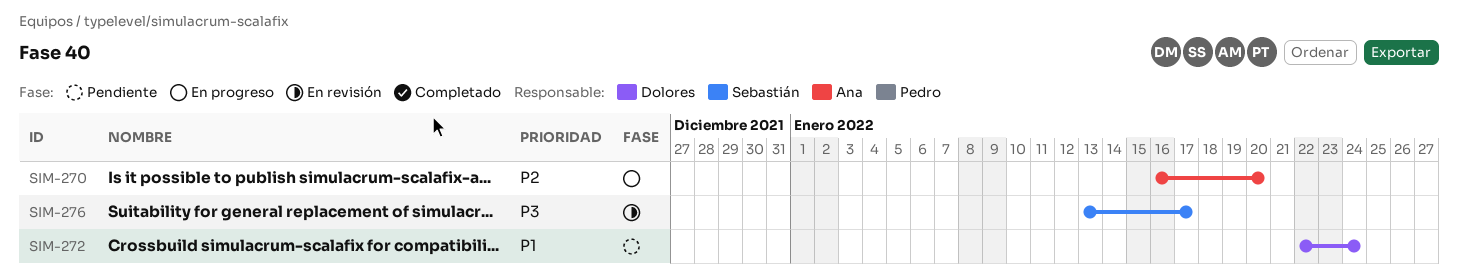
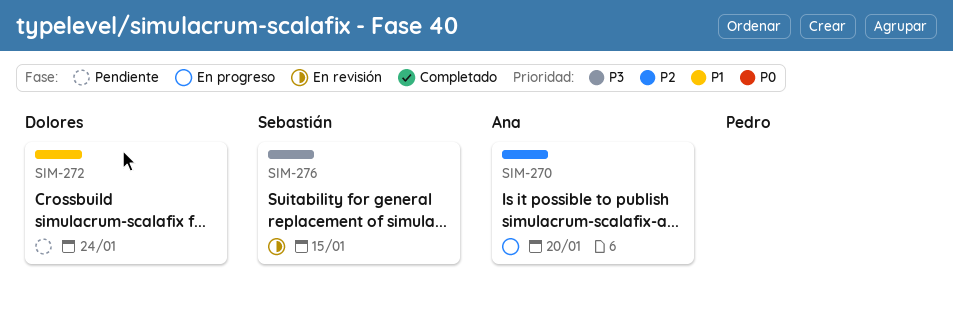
SIM-276, due: Jan 17 -> Jan 15

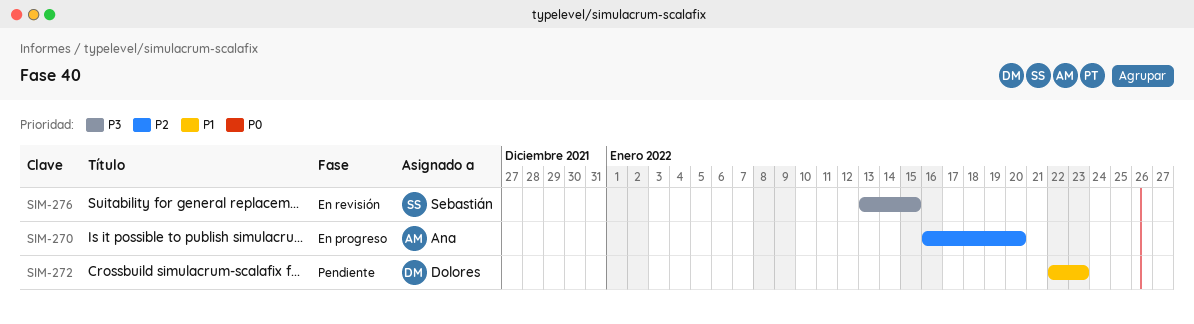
SIM-272, due: Jan 24 -> Jan 23

